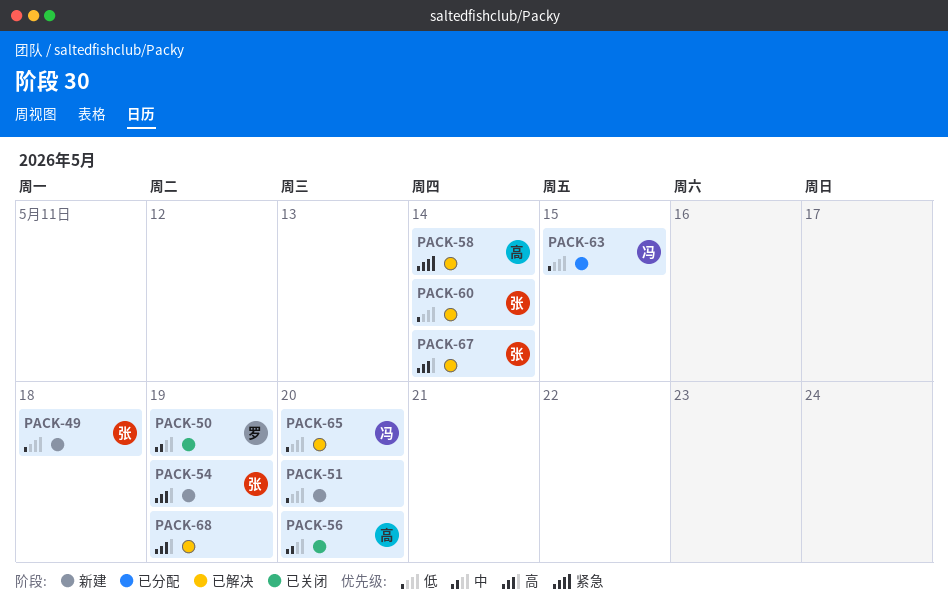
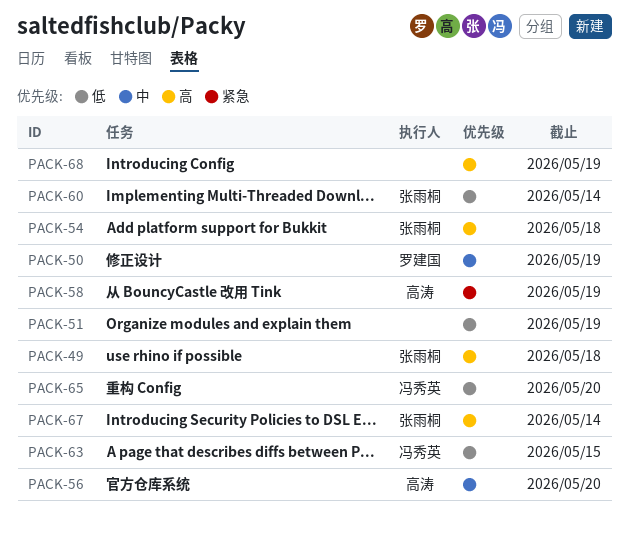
PACK-49, priority: 低 -> 高
PACK-51, due: May 20 -> May 19
PACK-54, due: May 19 -> May 18
PACK-58, due: May 14 -> May 19

